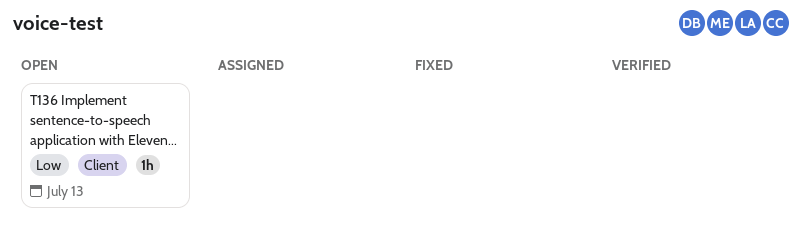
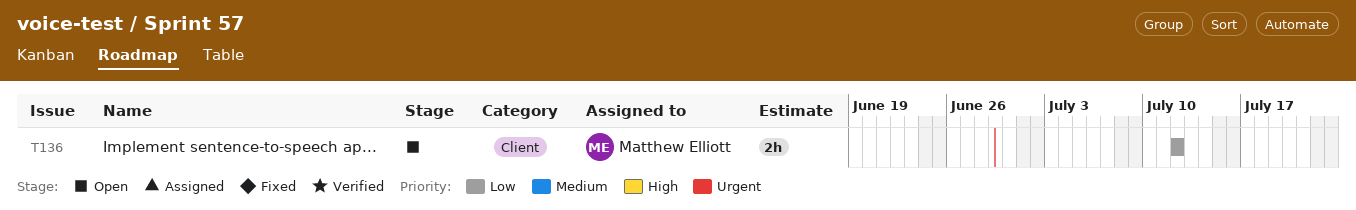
T136, estimate: 1h -> 2h
T136, due: Jul 13 -> Jul 12

